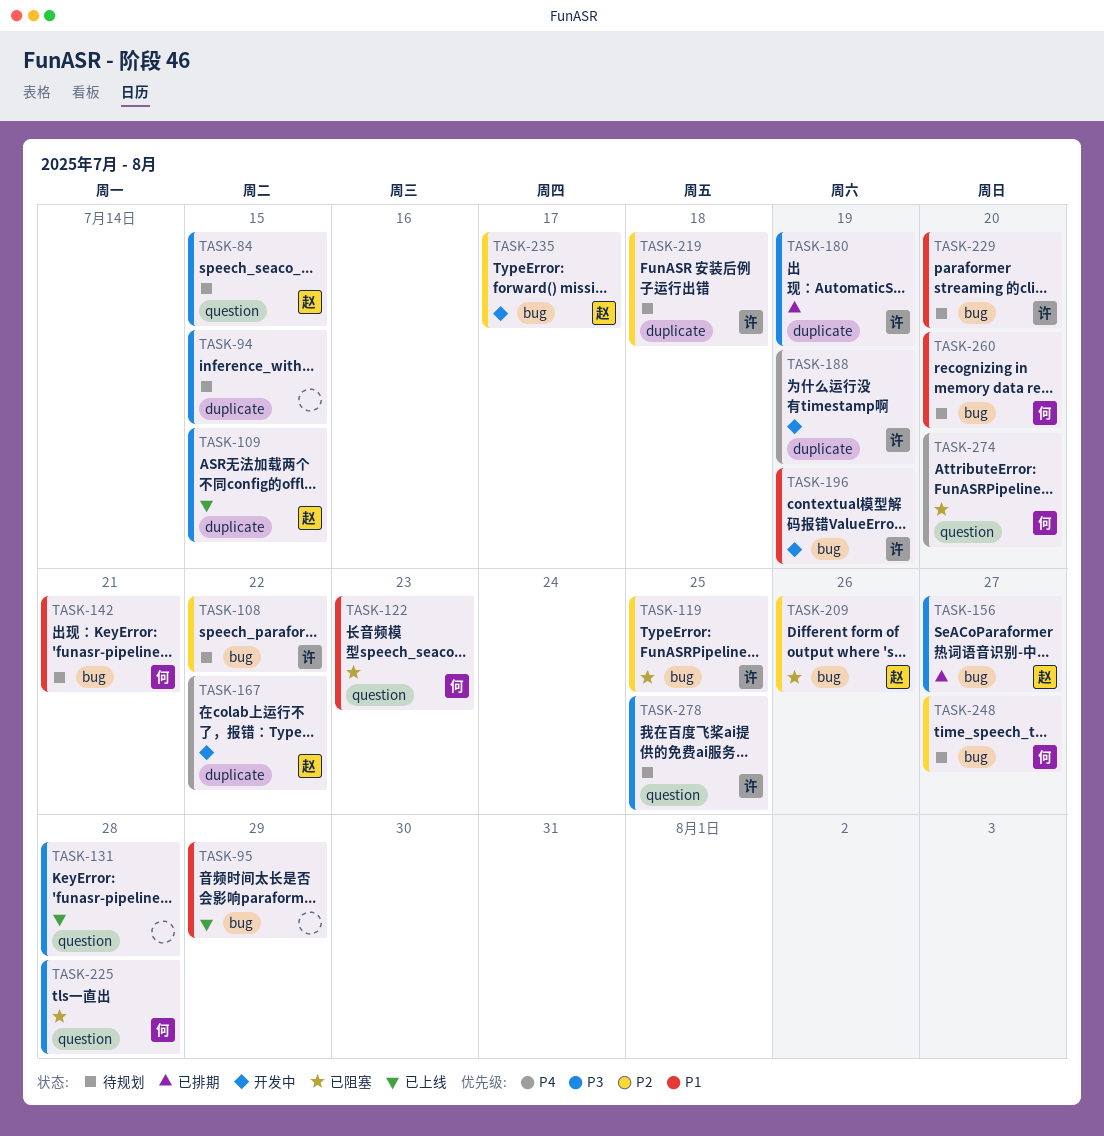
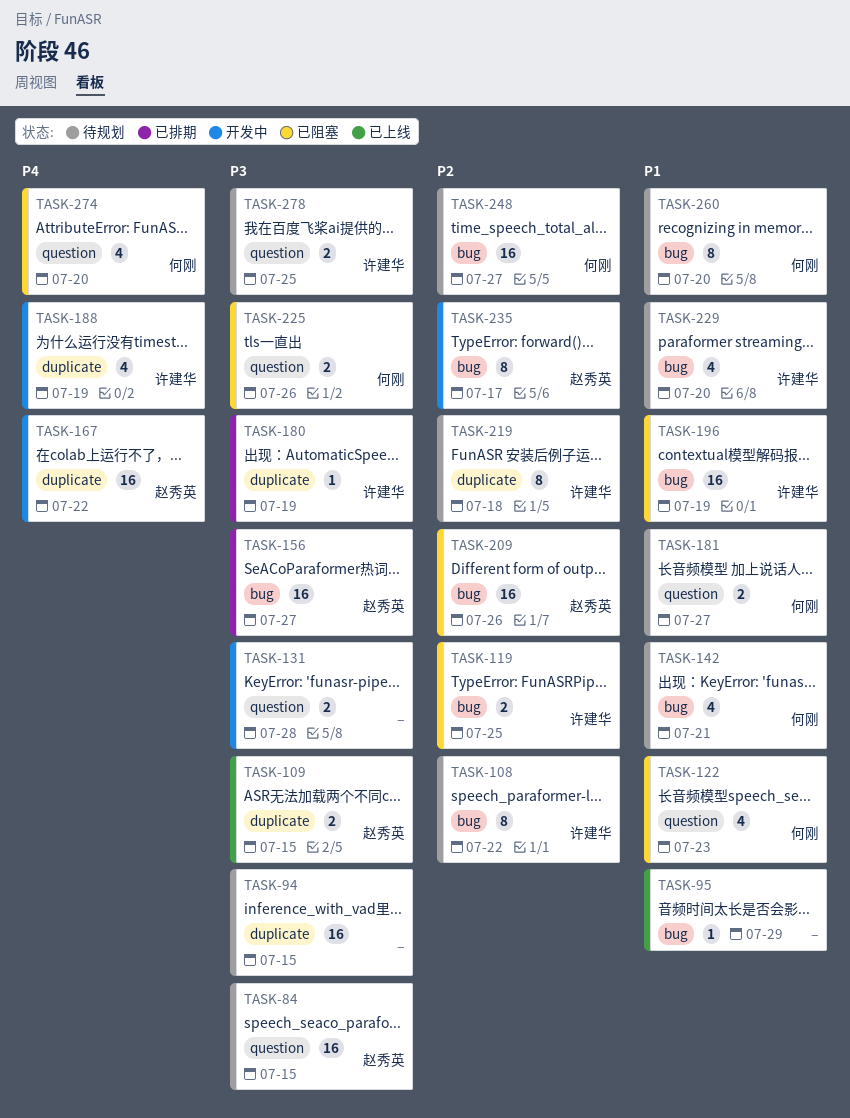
TASK-131, status: 已上线 -> 开发中
TASK-181: none -> present
TASK-196, status: 开发中 -> 已阻塞
TASK-225, due: Jul 28 -> Jul 26

